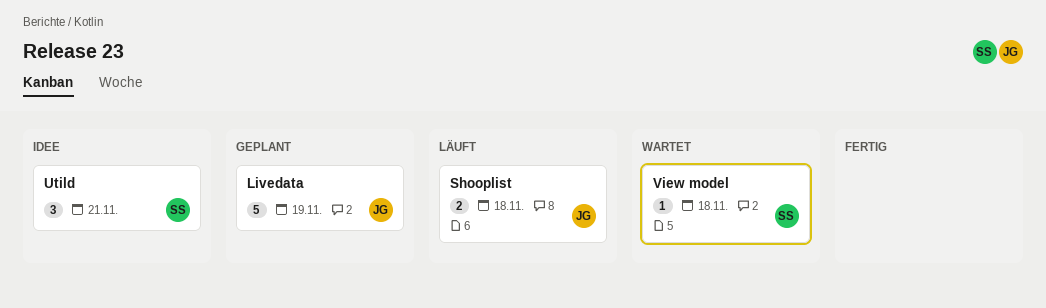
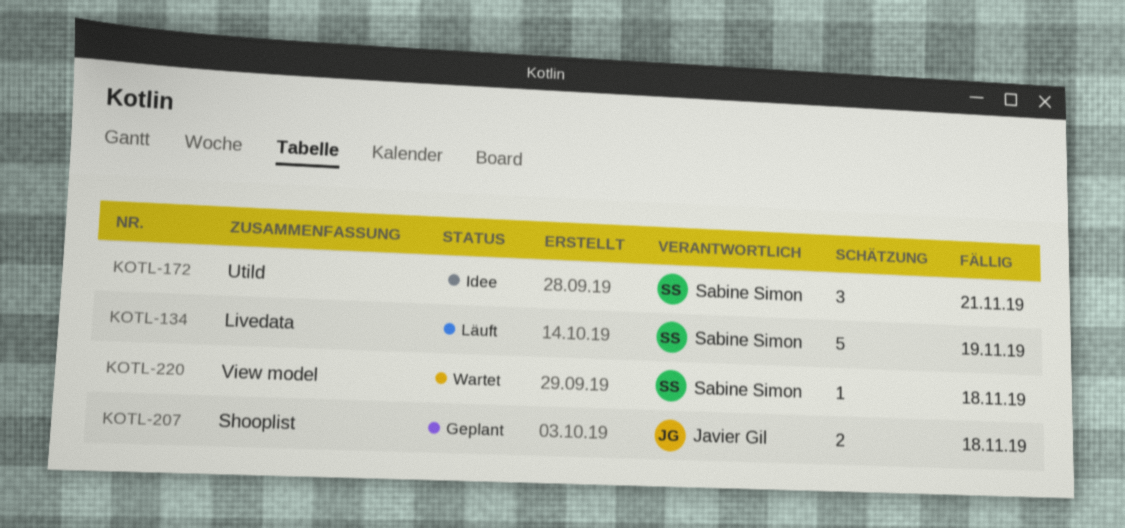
Livedata, status: Geplant -> Läuft
Livedata, owner: Javier Gil -> Sabine Simon
Shooplist, status: Läuft -> Geplant

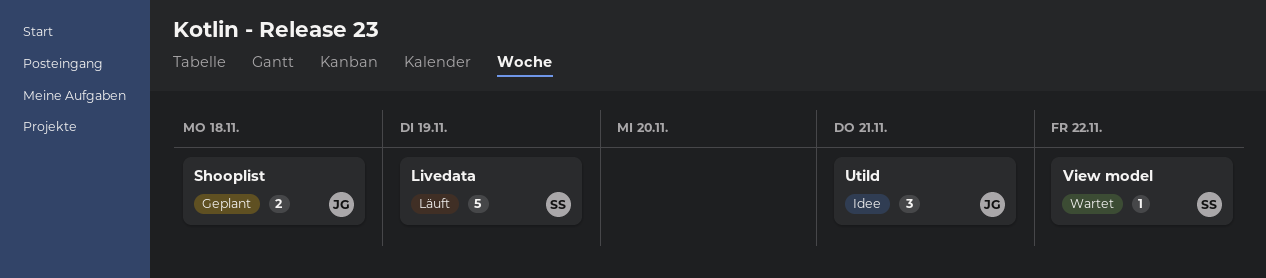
Utild, owner: Sabine Simon -> Javier Gil
View model, due: Nov 18 -> Nov 22

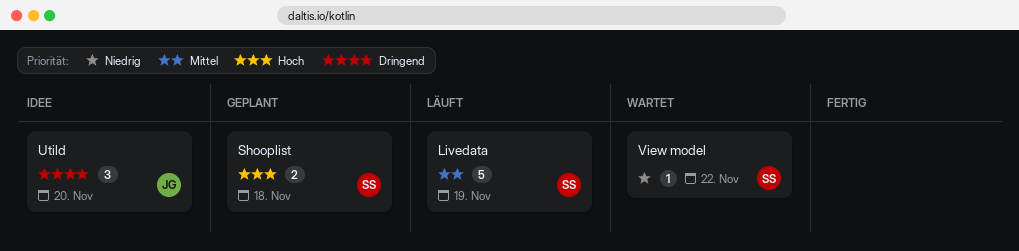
Shooplist, owner: JG -> SS
Utild, due: Nov 21 -> Nov 20

